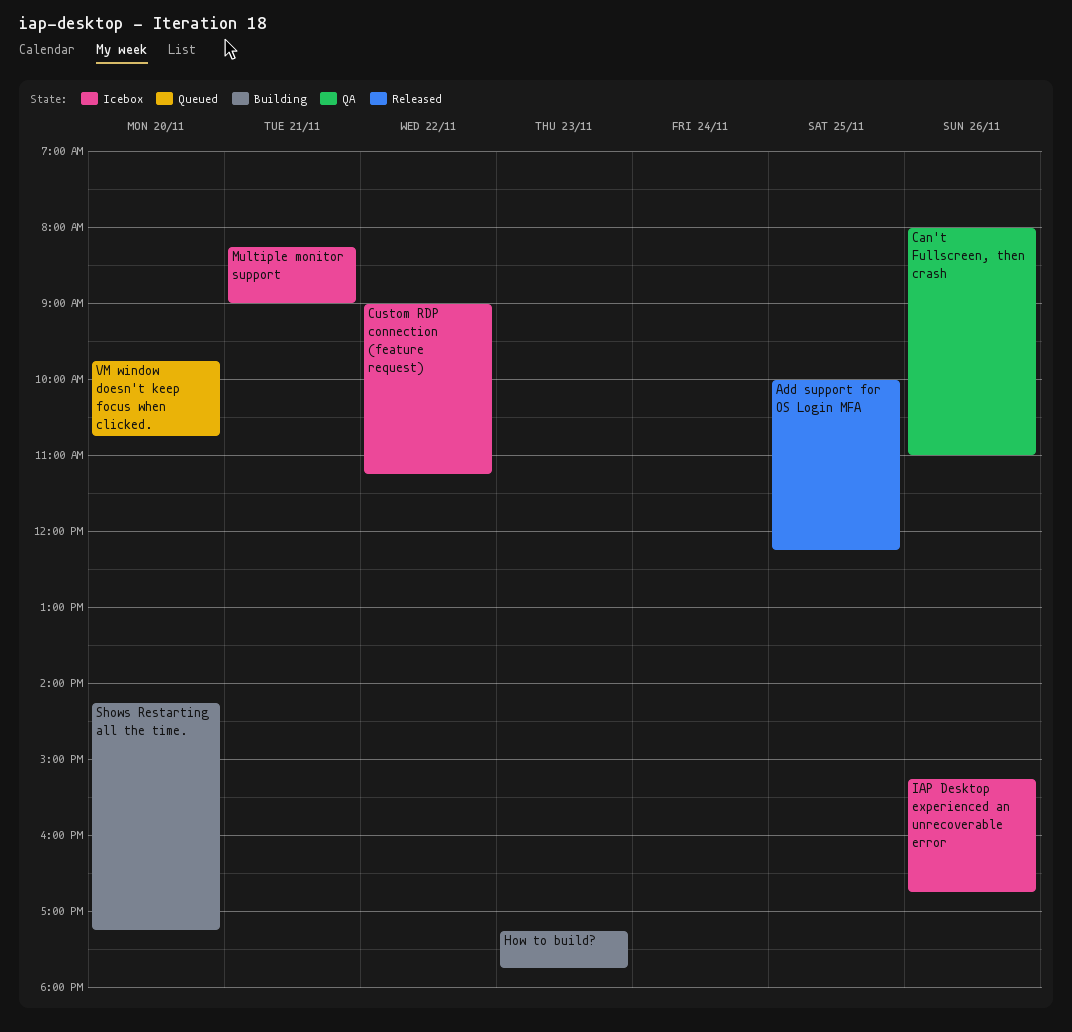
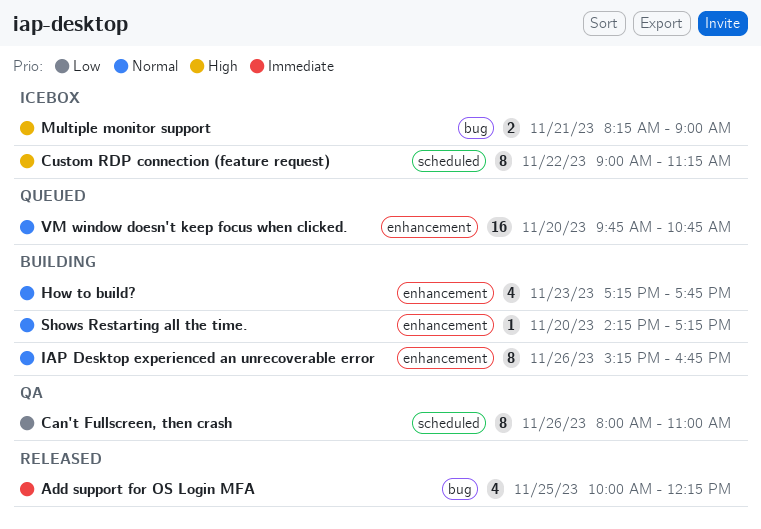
IAP Desktop experienced an unrecoverable error, status: Icebox -> Building

